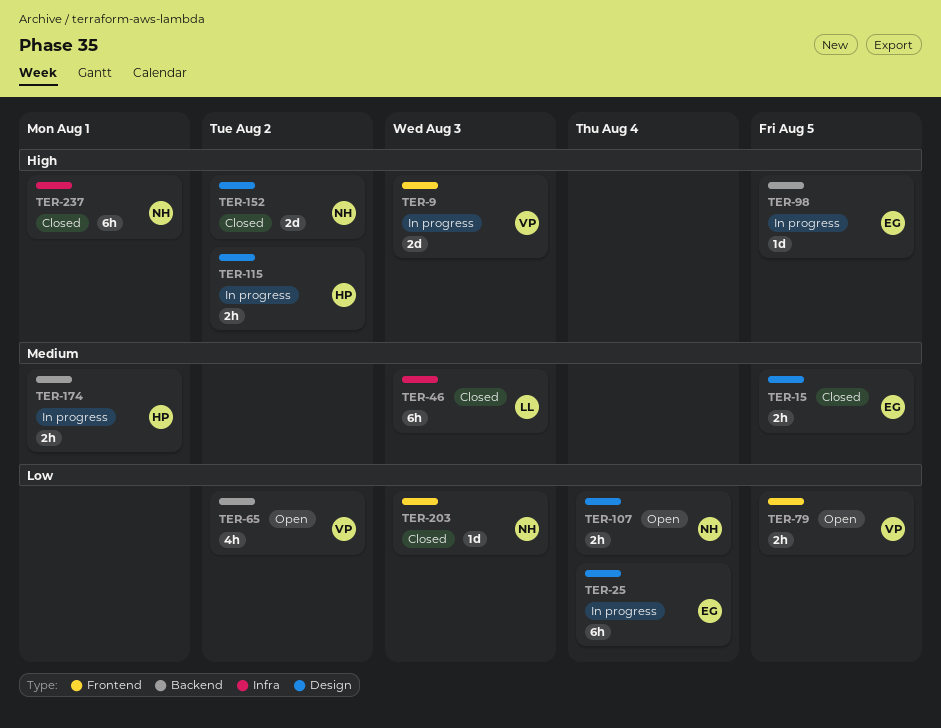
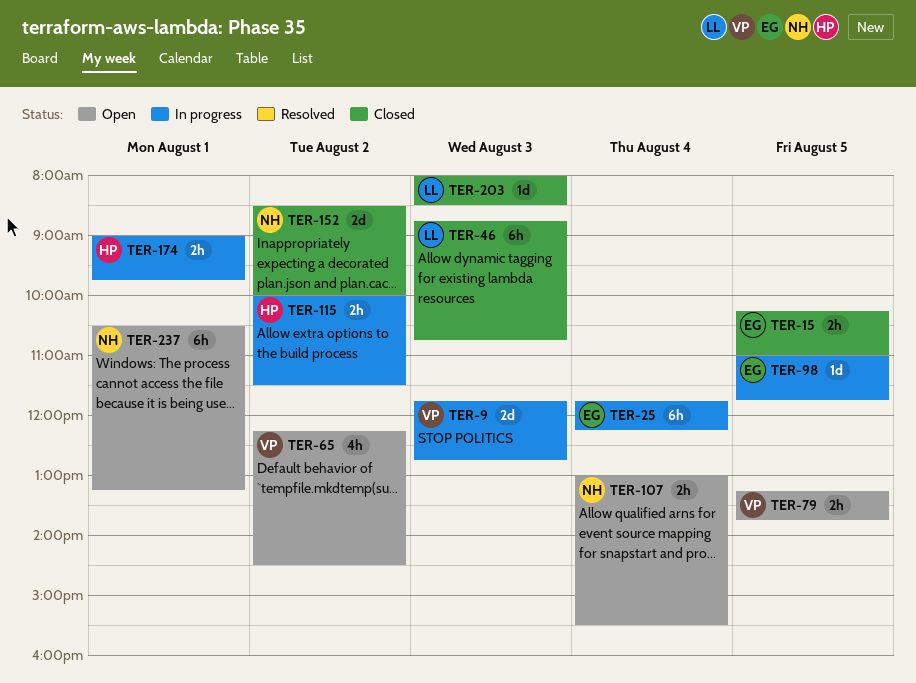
TER-203, owner: NH -> LL
TER-237, status: Closed -> Open

